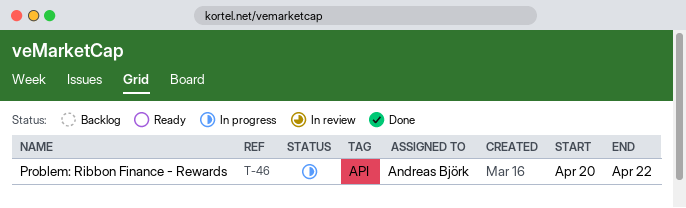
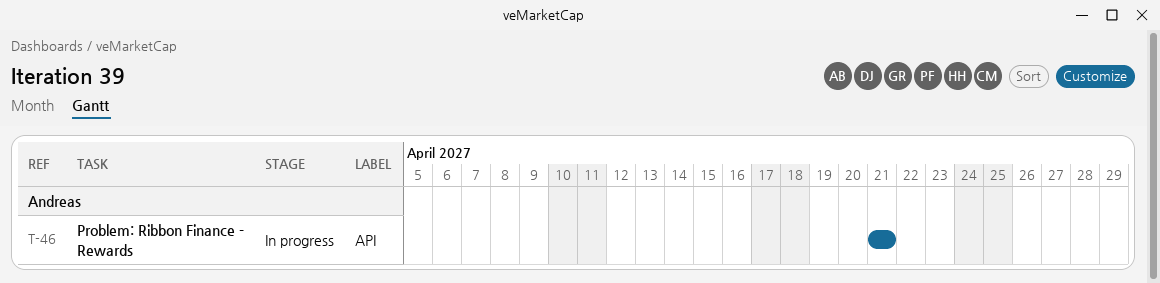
T-46, start: Apr 20 -> Apr 21
T-46, due: Apr 22 -> Apr 21

